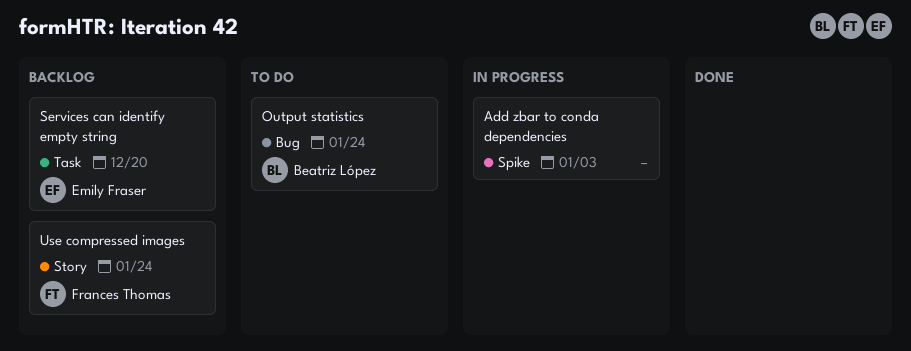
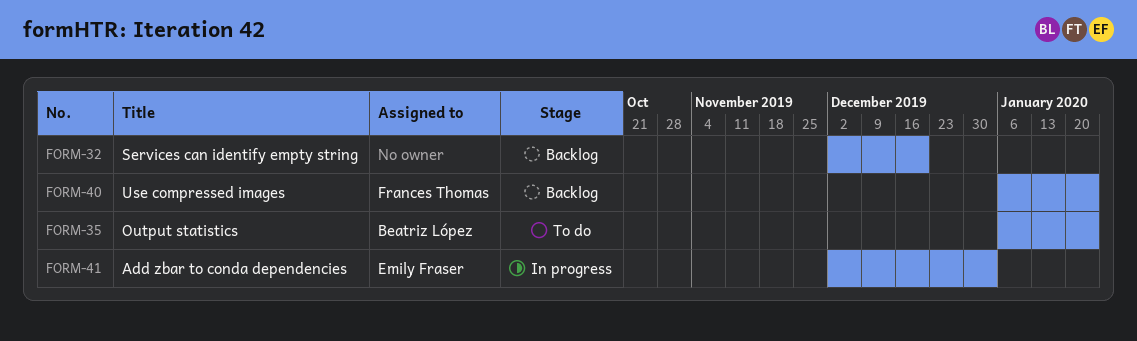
Add zbar to conda dependencies, owner: none -> Emily Fraser
Services can identify empty string, owner: Emily Fraser -> none

